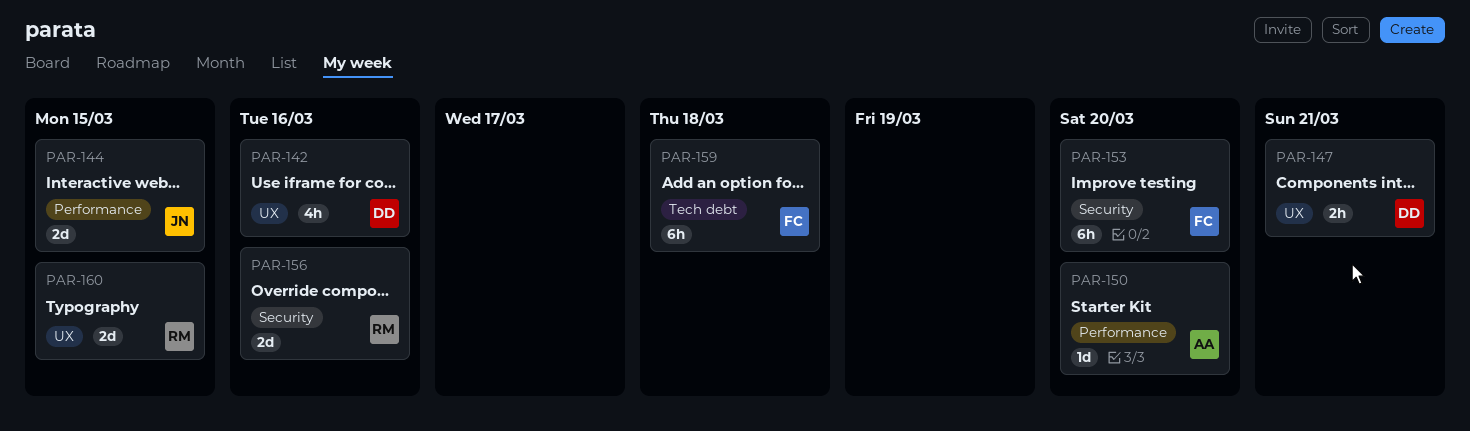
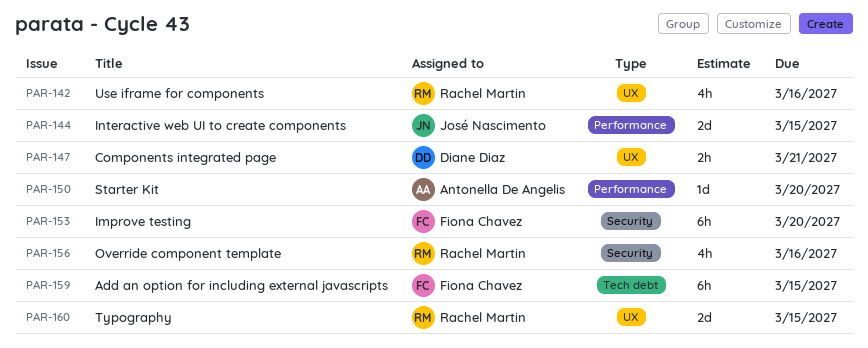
PAR-142, owner: Diane Diaz -> Rachel Martin
PAR-156, estimate: 2d -> 4h
PAR-159, due: Mar 18 -> Mar 15

